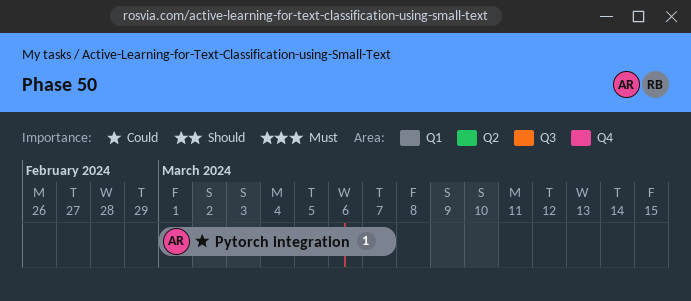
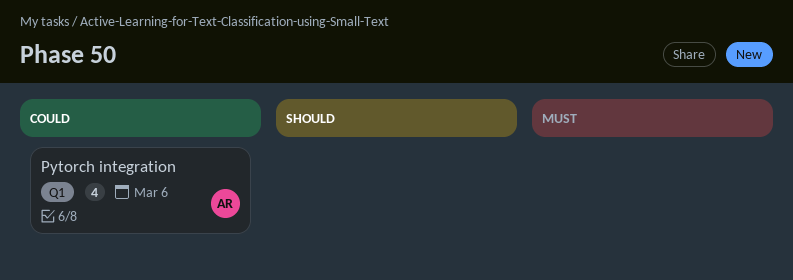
Pytorch integration, estimate: 1 -> 4
Pytorch integration, due: Mar 7 -> Mar 6

